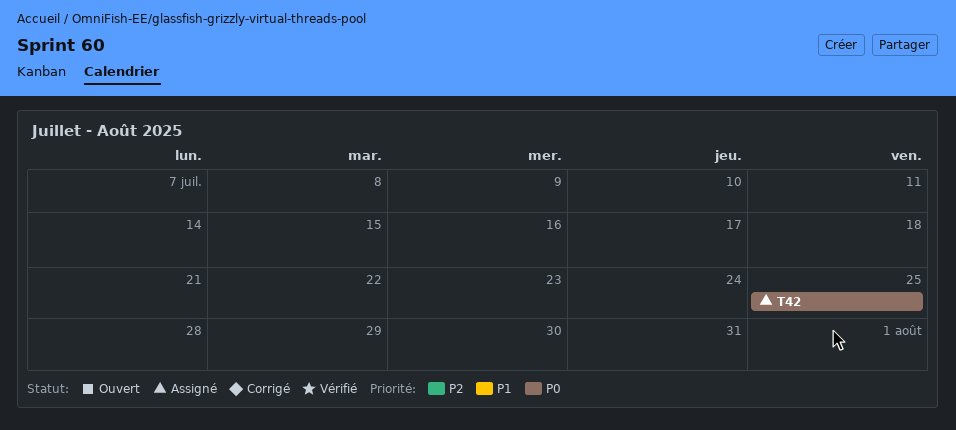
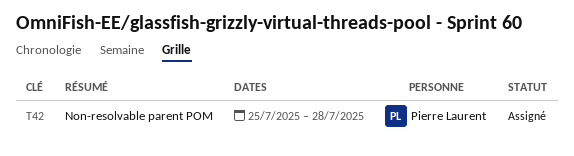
T42, due: Jul 25 -> Jul 28

